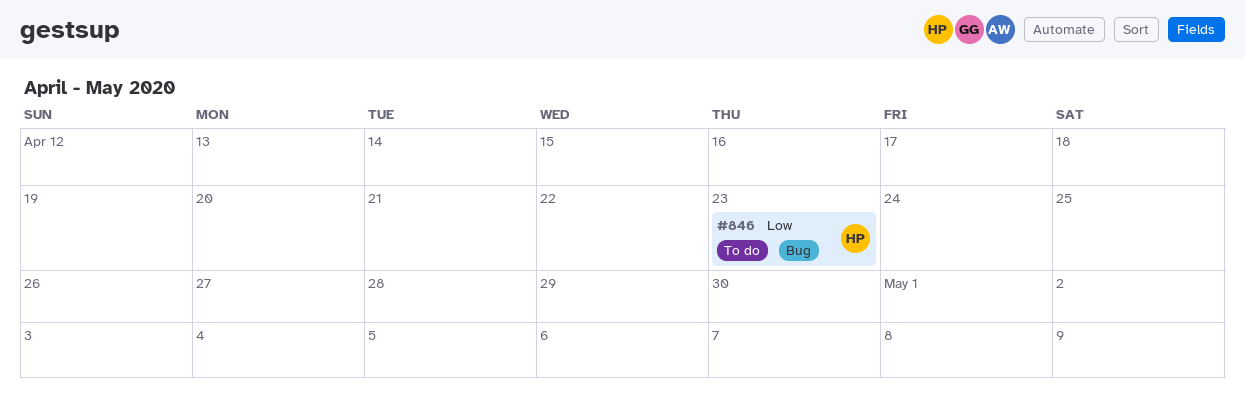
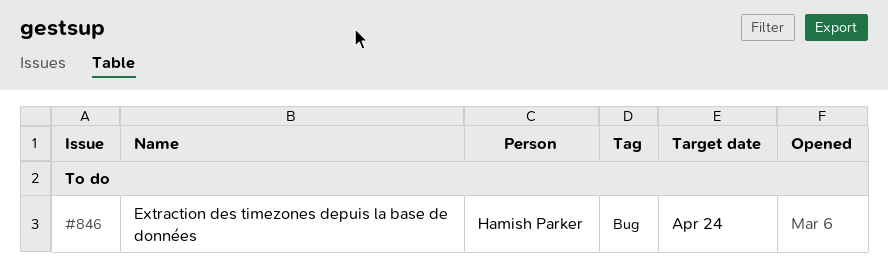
#846, due: Apr 23 -> Apr 24

